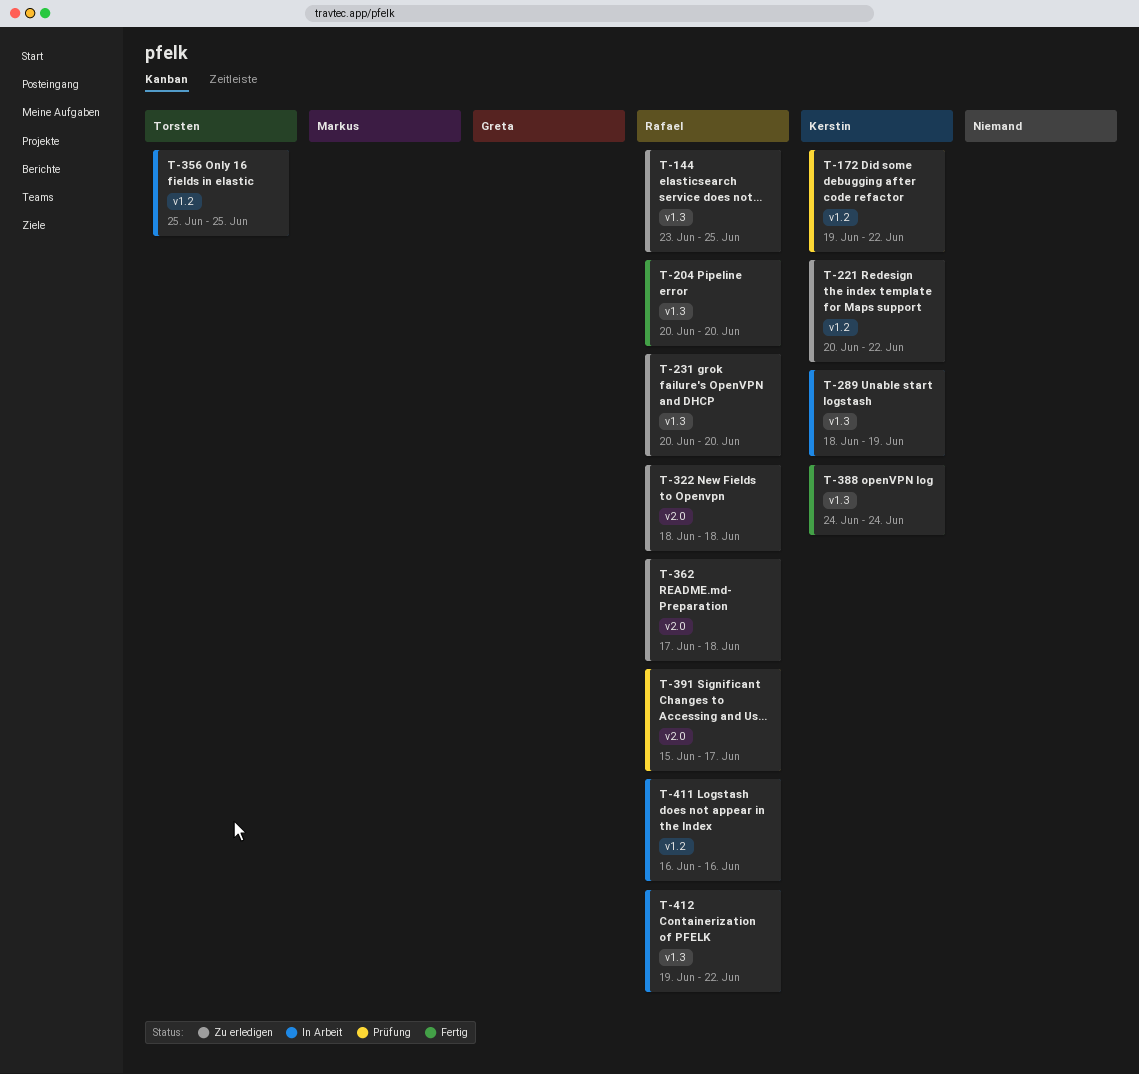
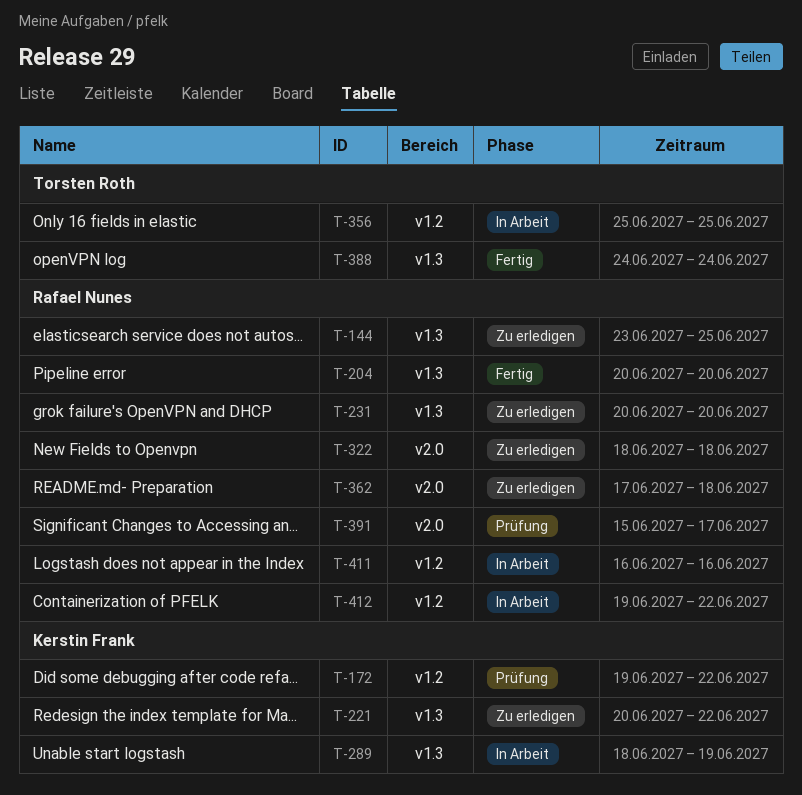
T-221, label: v1.2 -> v1.3
T-388, owner: Kerstin Frank -> Torsten Roth
T-412, label: v1.3 -> v1.2

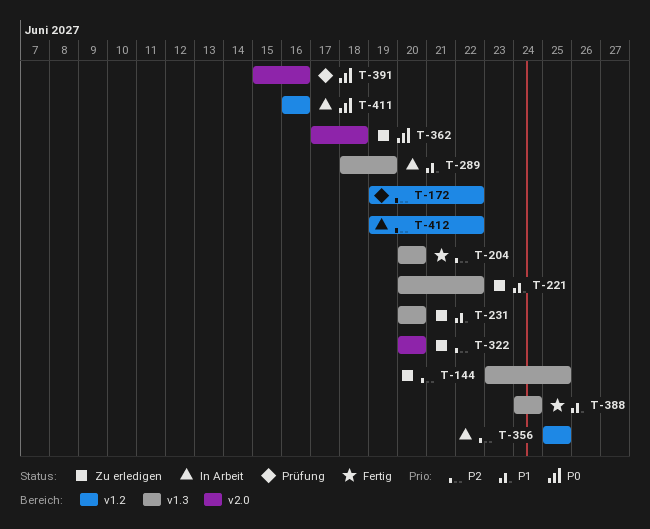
T-322, start: Jun 18 -> Jun 20
T-322, due: Jun 18 -> Jun 20
T-391, due: Jun 17 -> Jun 16

